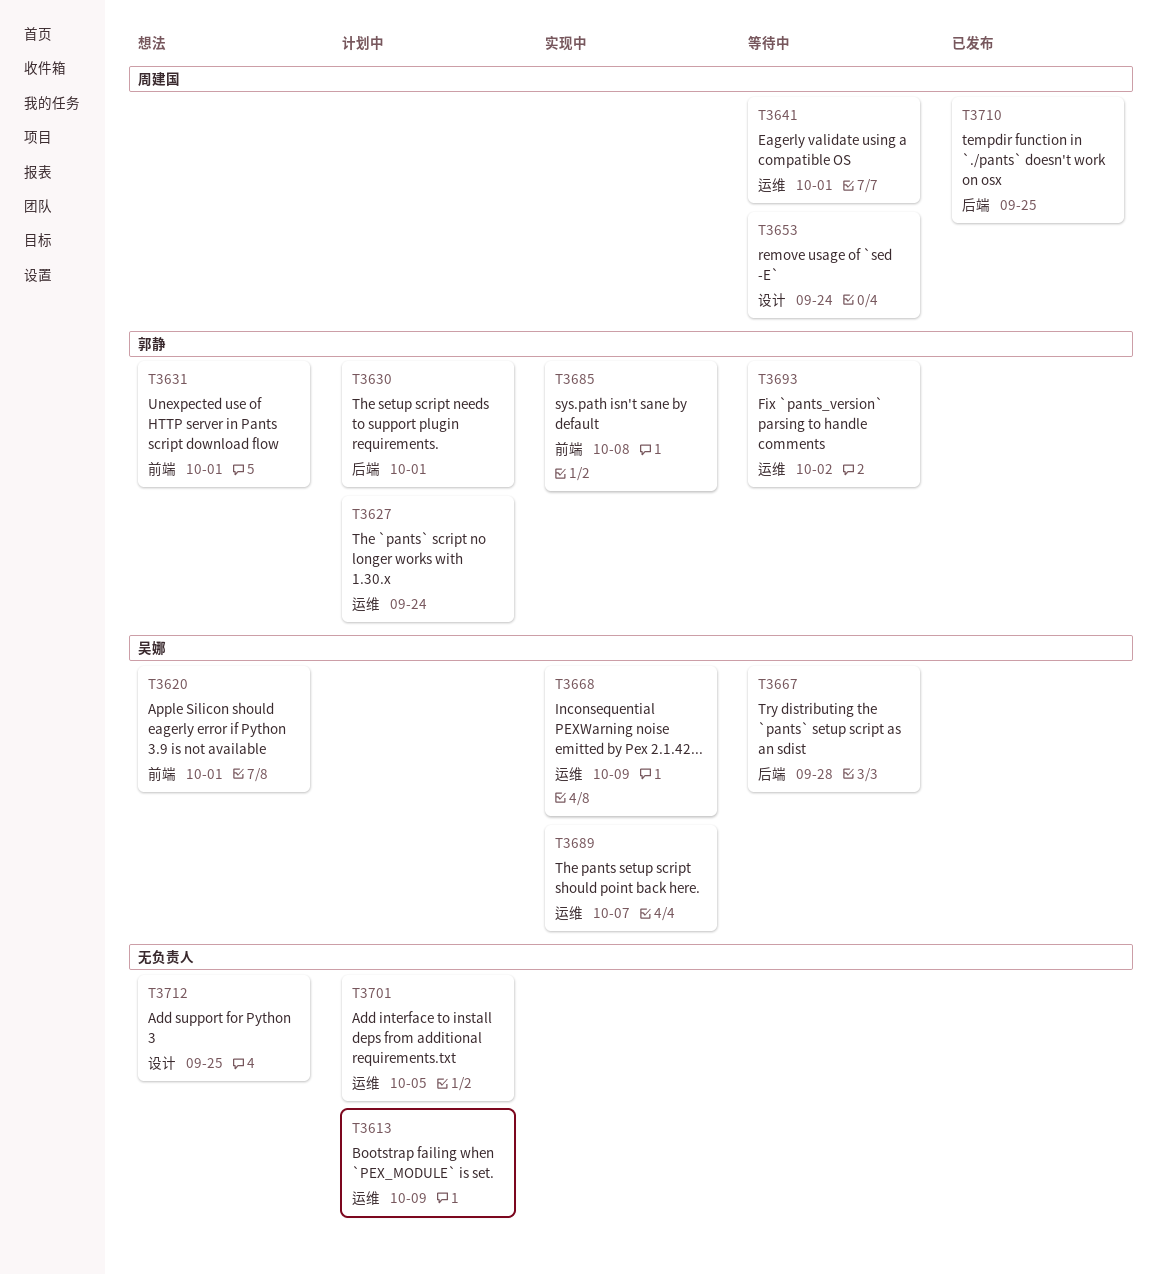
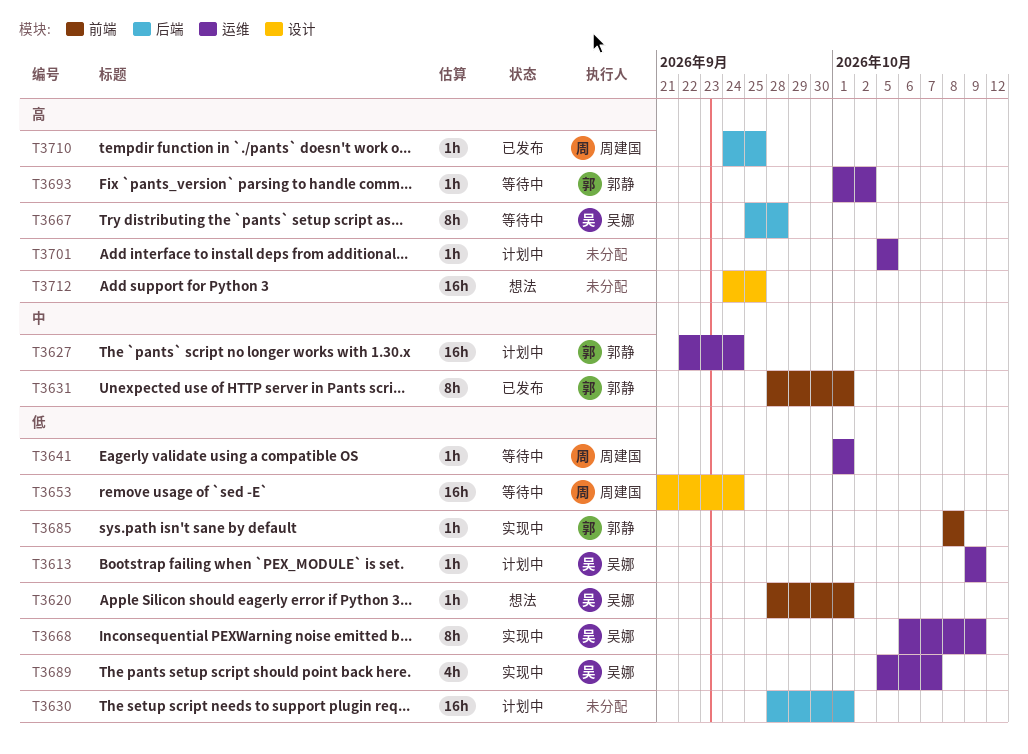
T3613, owner: none -> 吴娜
T3630, owner: 郭静 -> none
T3631, status: 想法 -> 已发布

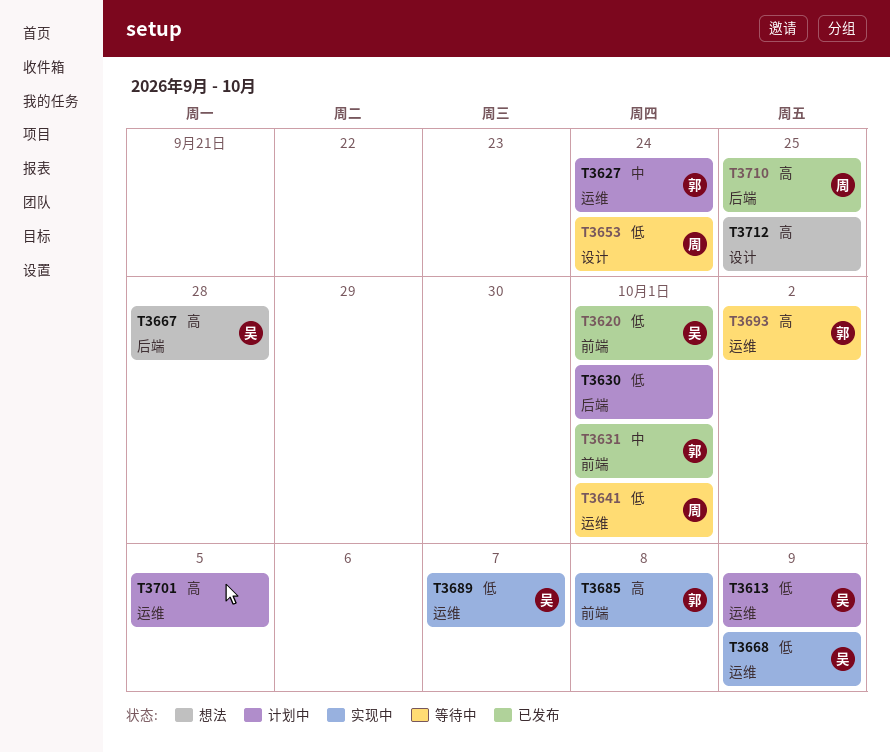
T3620, status: 想法 -> 已发布
T3667, status: 等待中 -> 想法
T3685, priority: 低 -> 高

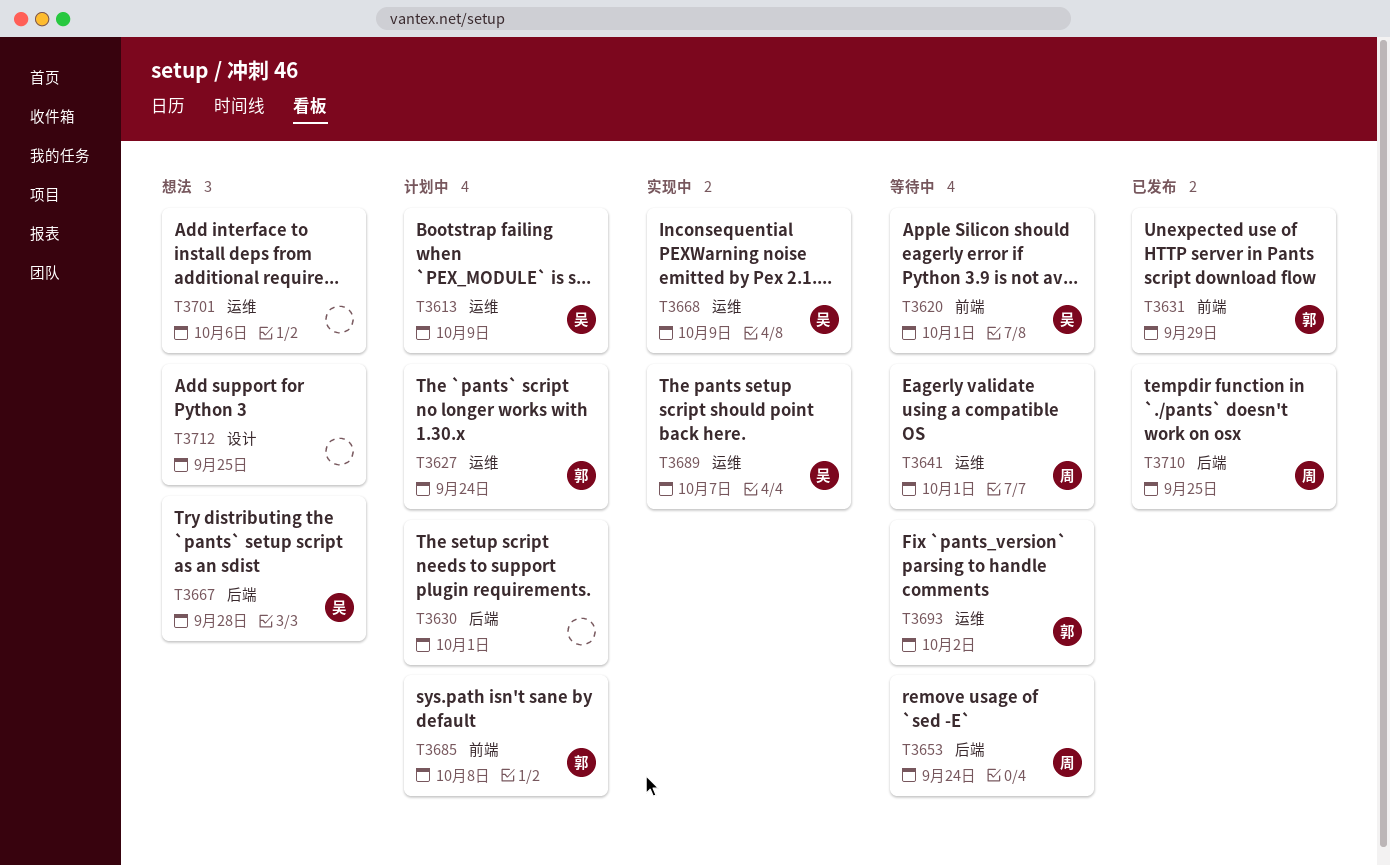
T3620, status: 已发布 -> 等待中
T3631, due: Oct 1 -> Sep 29
T3653, label: 设计 -> 后端
T3685, status: 实现中 -> 计划中
T3701, status: 计划中 -> 想法
T3701, due: Oct 5 -> Oct 6

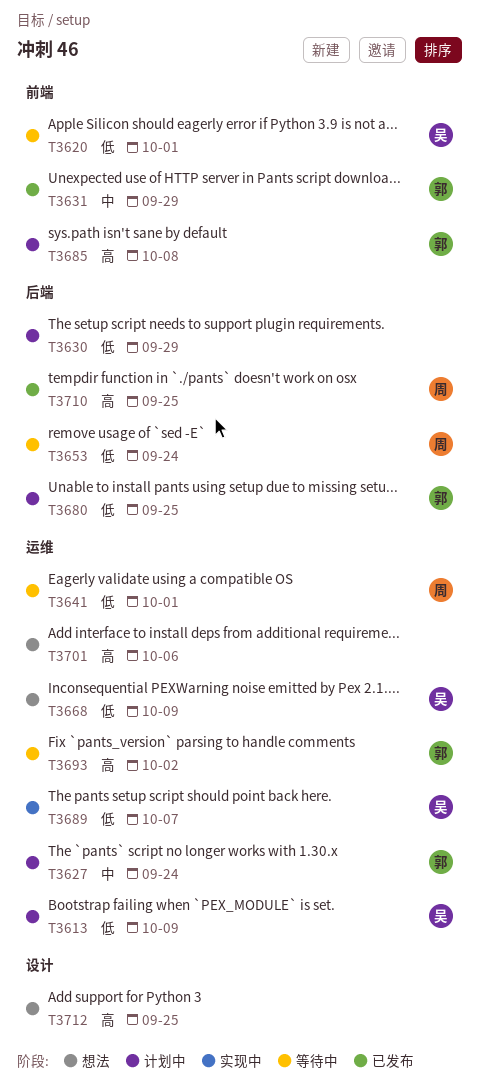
T3630, due: Oct 1 -> Sep 29
T3667: present -> none
T3668, status: 实现中 -> 想法
T3680: none -> present

